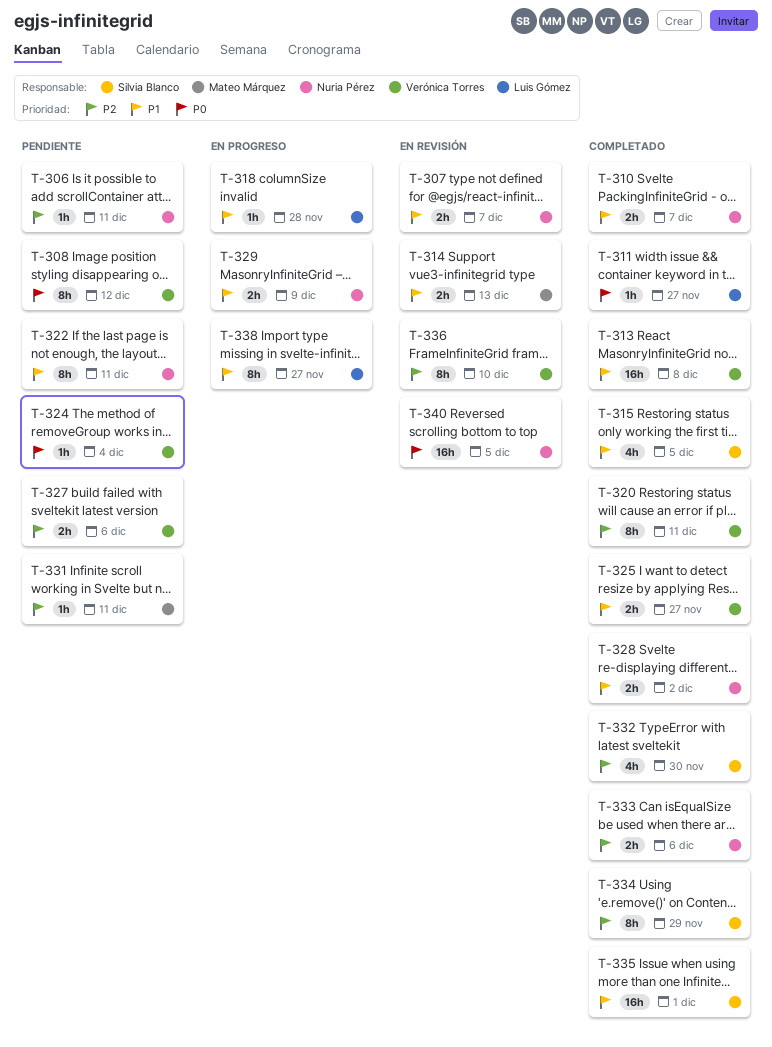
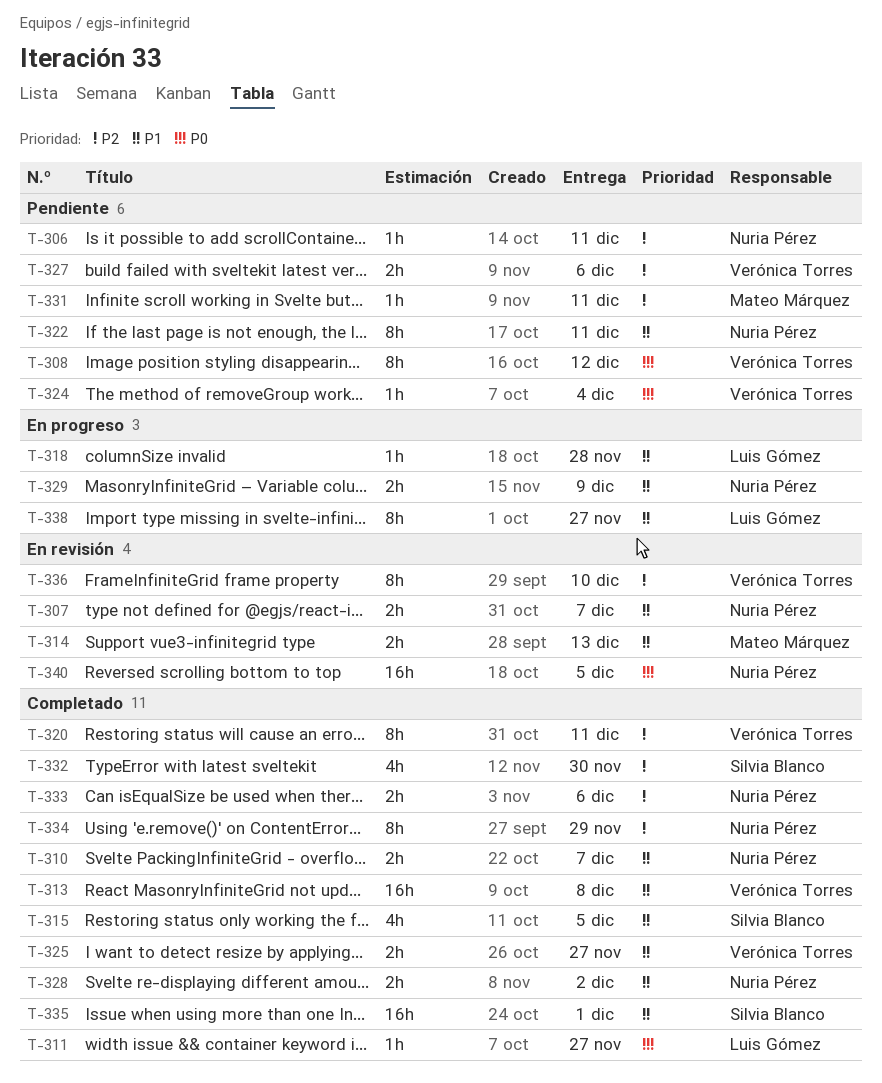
T-334, owner: Silvia Blanco -> Nuria Pérez

